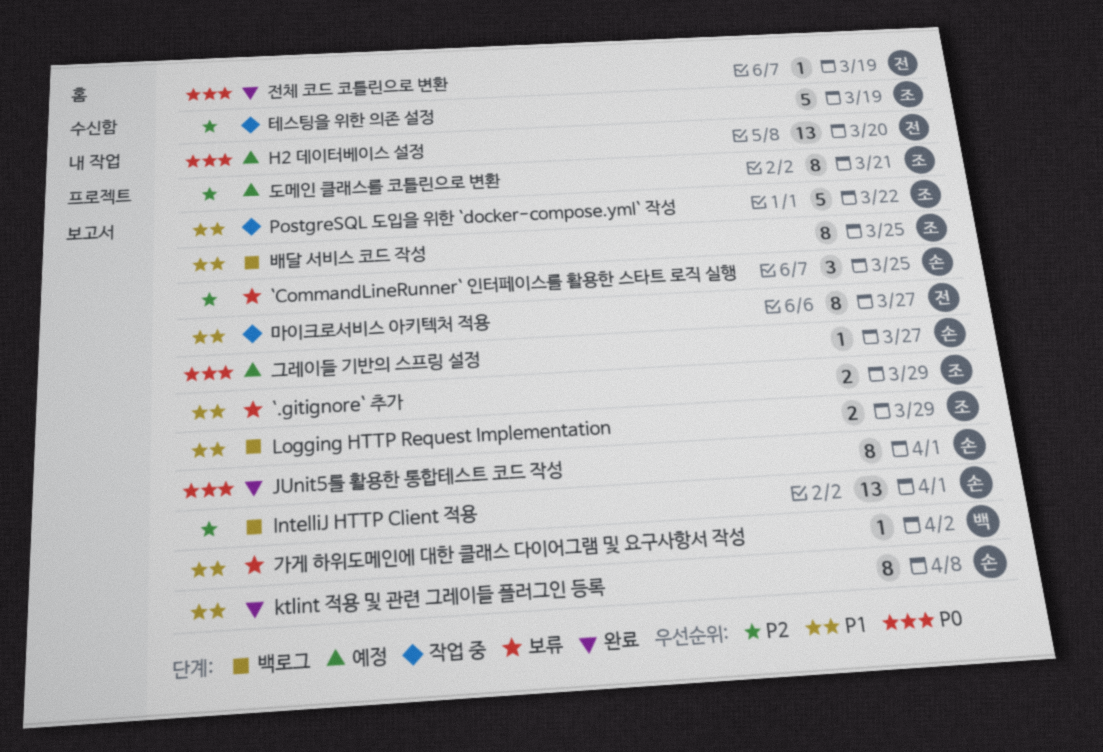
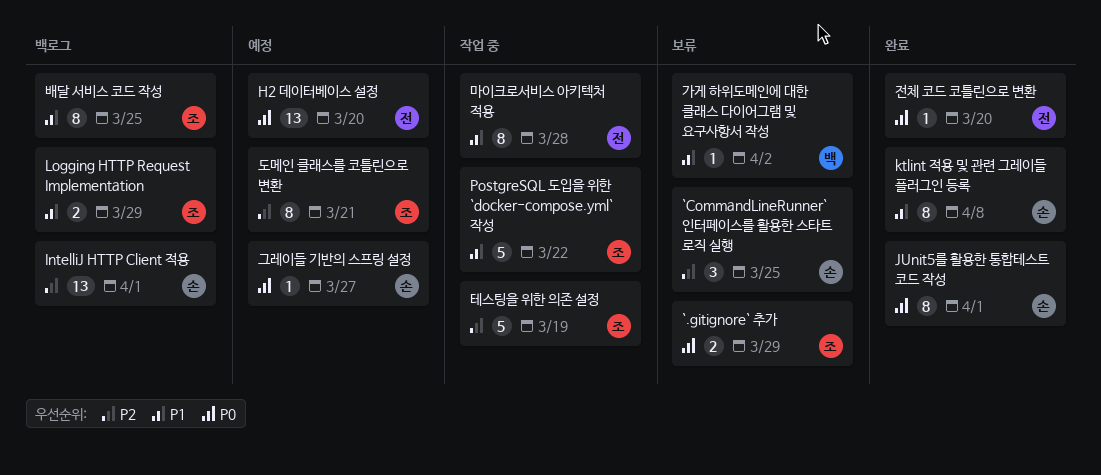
`.gitignore` 추가, priority: P1 -> P0
마이크로서비스 아키텍처 적용, due: Mar 27 -> Mar 28
전체 코드 코틀린으로 변환, due: Mar 19 -> Mar 20

